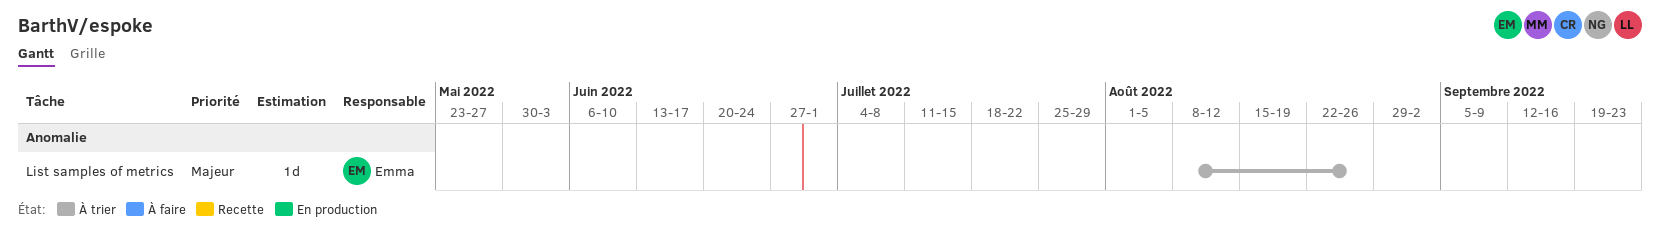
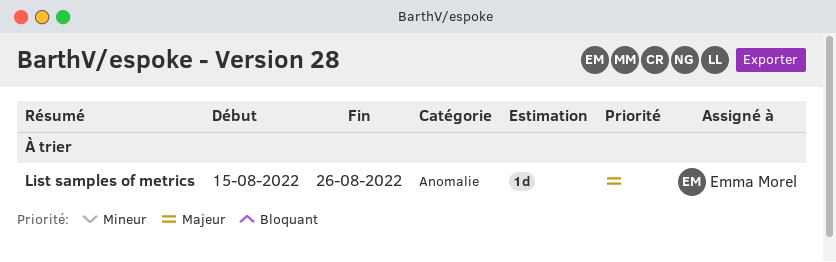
List samples of metrics, start: Aug 8 -> Aug 15

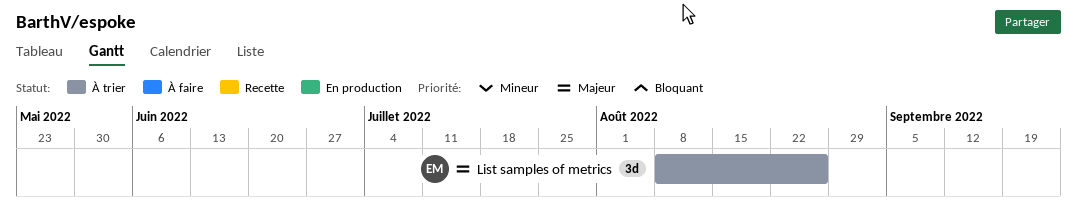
List samples of metrics, estimate: 1d -> 3d
List samples of metrics, start: Aug 15 -> Aug 8

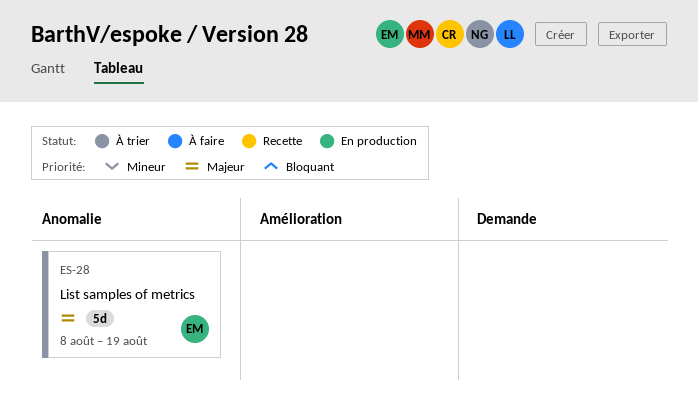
List samples of metrics, estimate: 3d -> 5d
List samples of metrics, due: Aug 26 -> Aug 19

